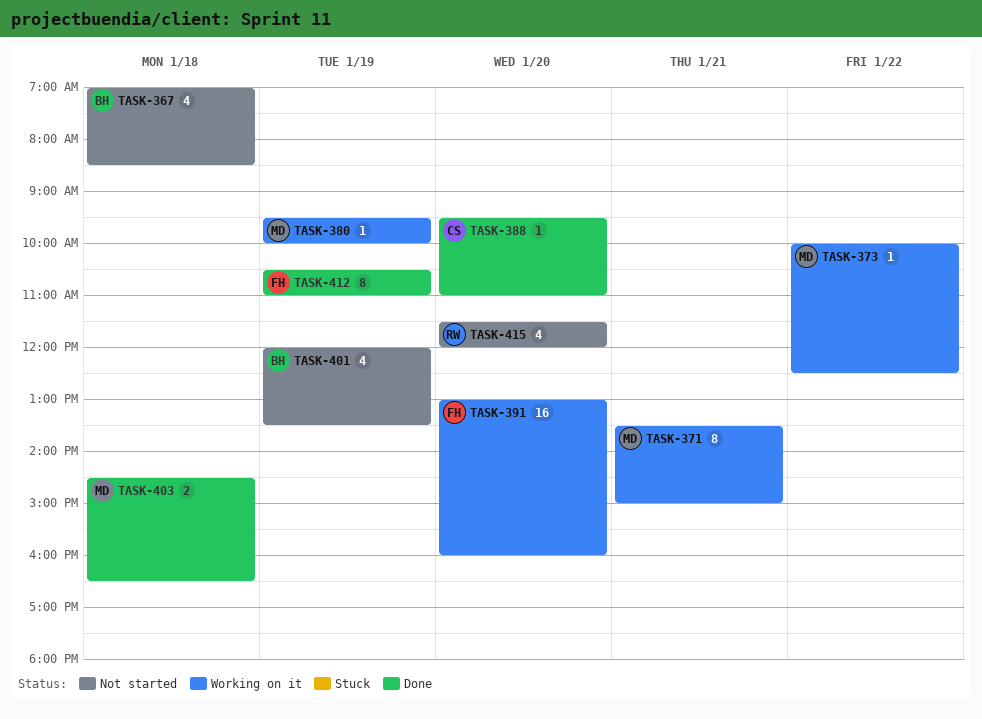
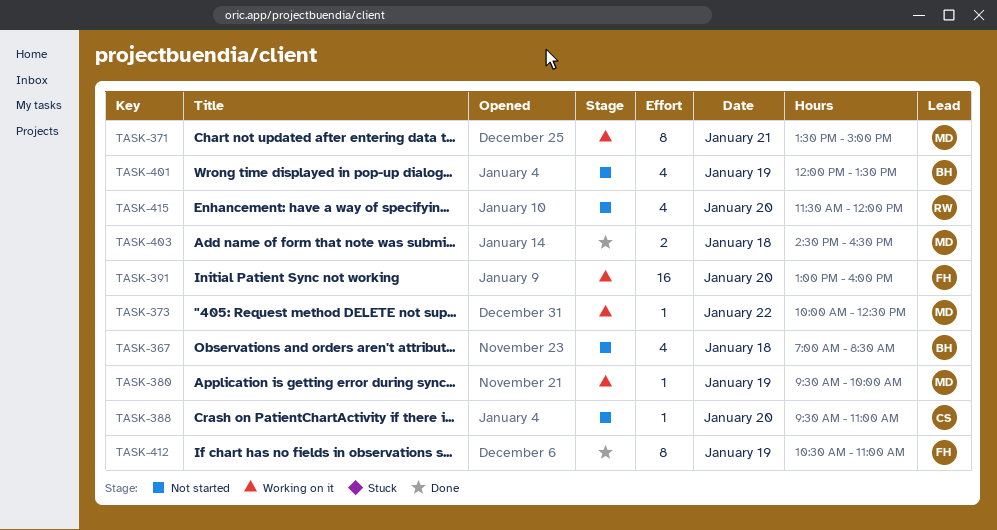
TASK-388, status: Done -> Not started

